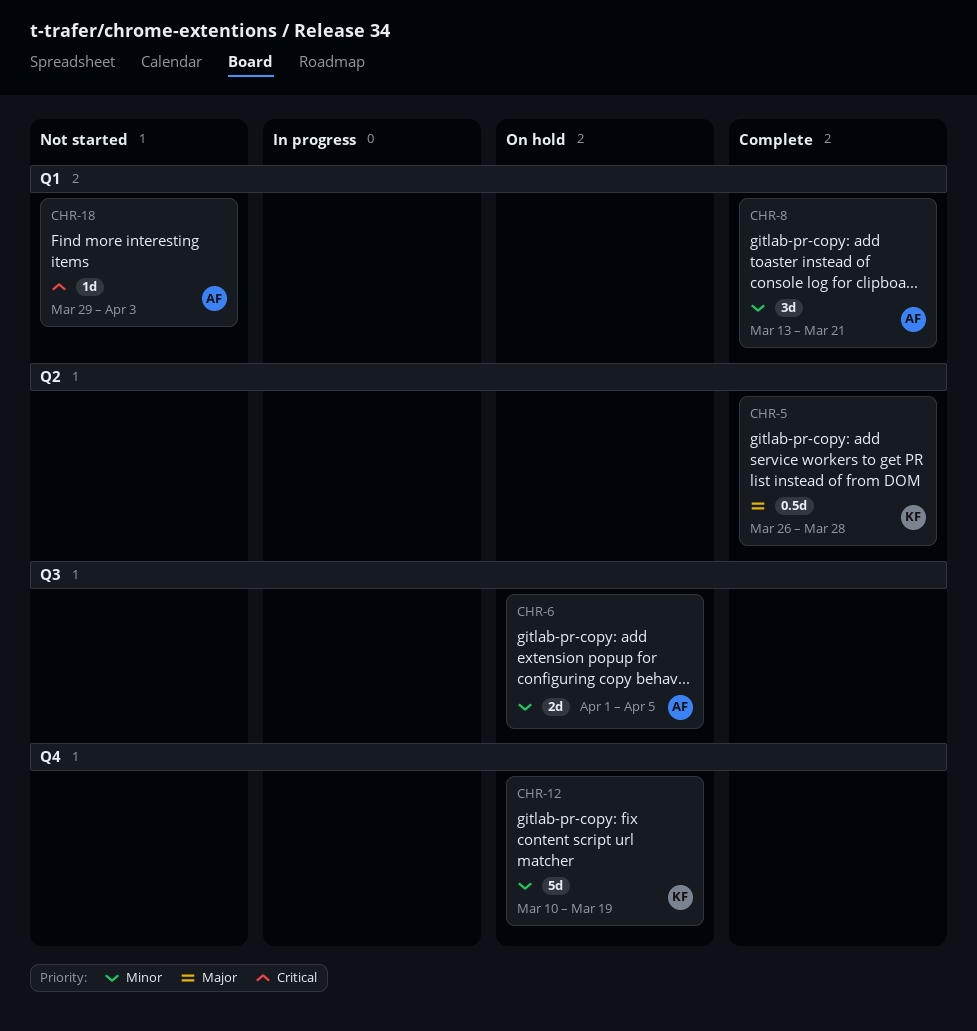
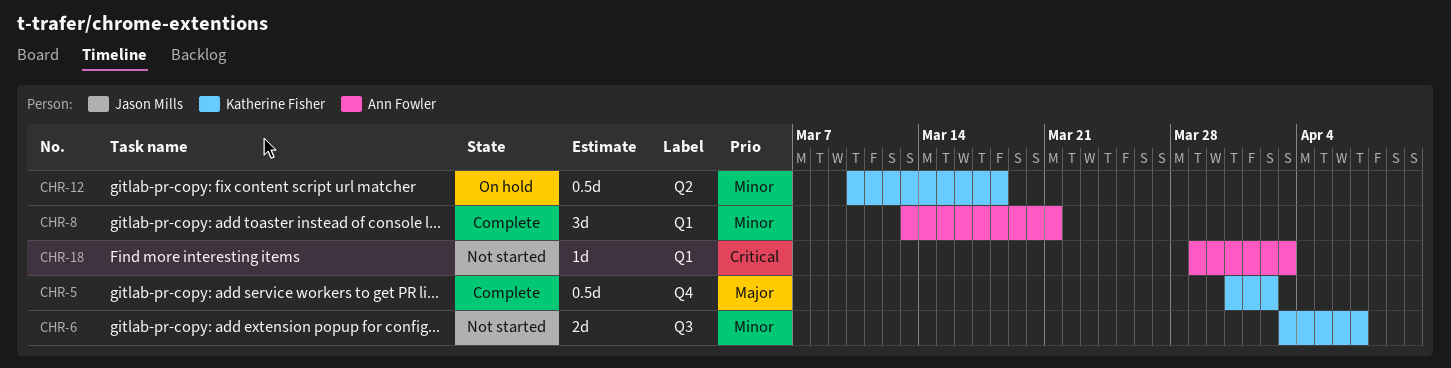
CHR-5, label: Q2 -> Q4
CHR-5, start: Mar 26 -> Mar 31
CHR-5, due: Mar 28 -> Apr 2
CHR-6, status: On hold -> Not started
CHR-6, owner: Ann Fowler -> Katherine Fisher
CHR-6, start: Apr 1 -> Apr 3
CHR-6, due: Apr 5 -> Apr 7
CHR-12, label: Q4 -> Q2
CHR-12, estimate: 5d -> 0.5d
CHR-12, due: Mar 19 -> Mar 18

